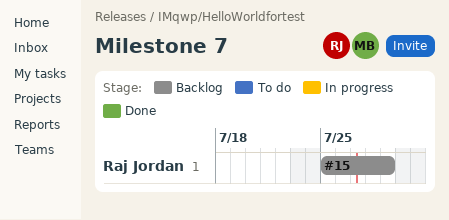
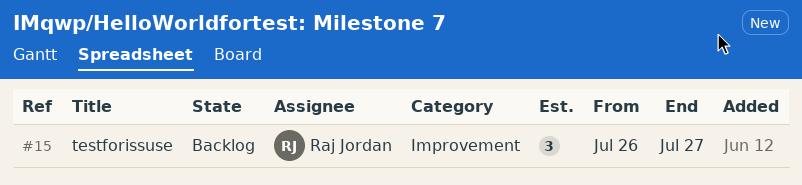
#15, start: Jul 25 -> Jul 26
#15, due: Jul 29 -> Jul 27

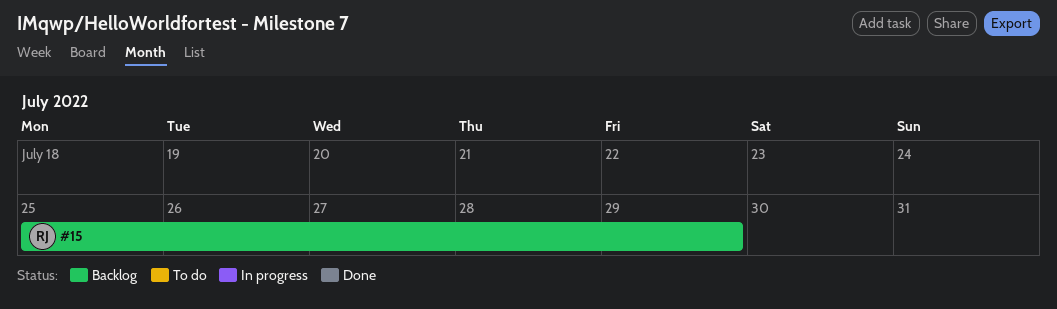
#15, start: Jul 26 -> Jul 25
#15, due: Jul 27 -> Jul 29

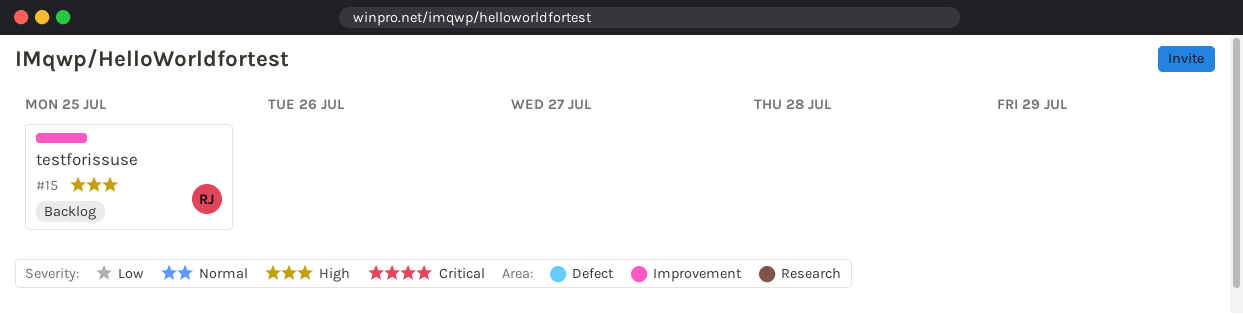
#15, due: Jul 29 -> Jul 25

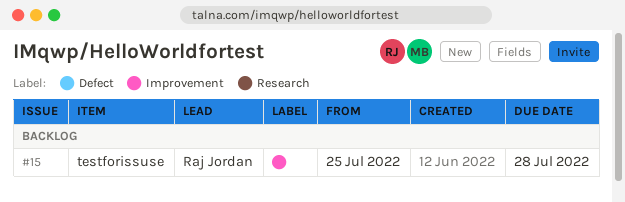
#15, due: Jul 25 -> Jul 28

